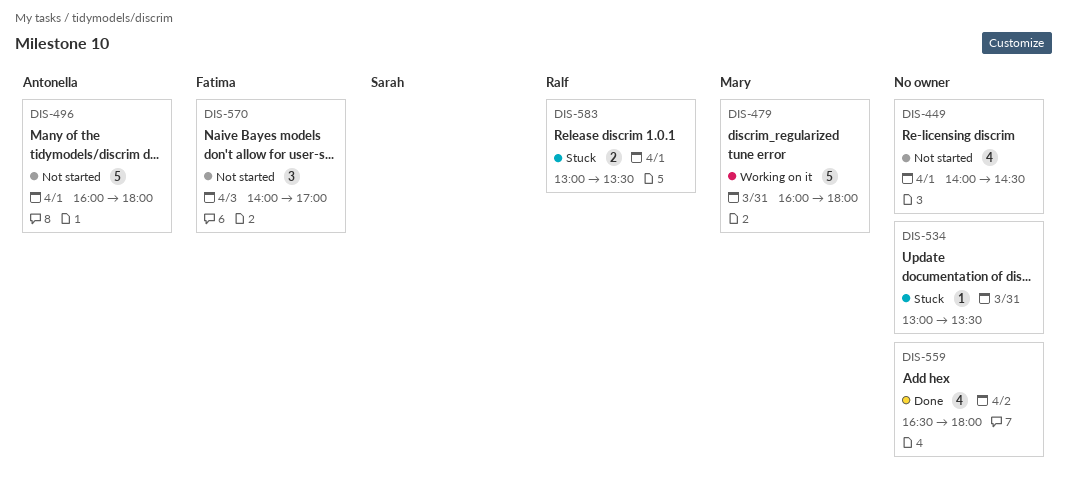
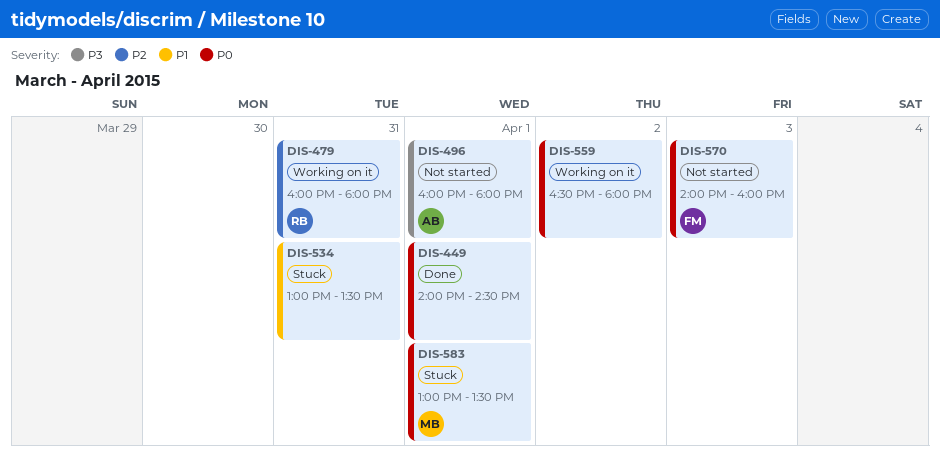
DIS-449, status: Not started -> Done
DIS-479, owner: Mary -> Ralf
DIS-559, status: Done -> Working on it
DIS-570, ends: 17:00 -> 16:00
DIS-583, owner: Ralf -> Mary

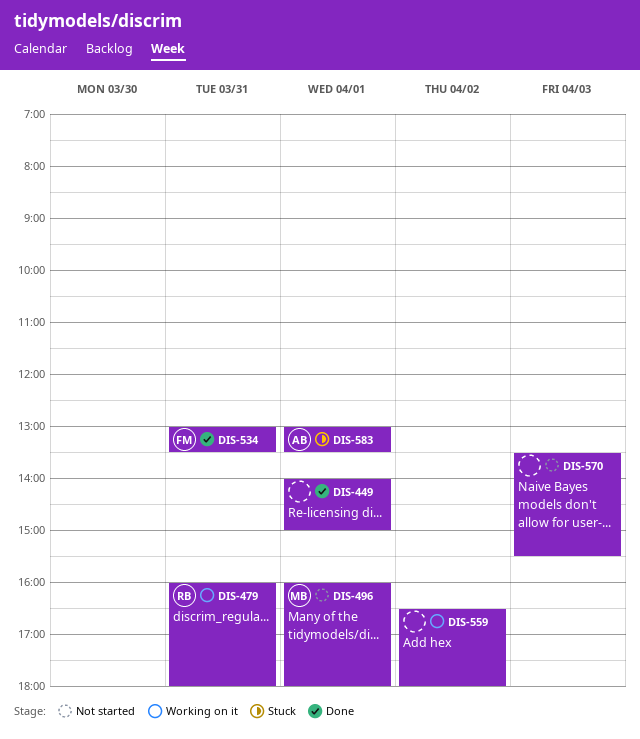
DIS-449, ends: 14:30 -> 15:00
DIS-496, owner: AB -> MB
DIS-534, status: Stuck -> Done
DIS-534, owner: none -> FM
DIS-570, owner: FM -> none
DIS-570, begins: 14:00 -> 13:30
DIS-570, ends: 16:00 -> 15:30
DIS-583, owner: MB -> AB

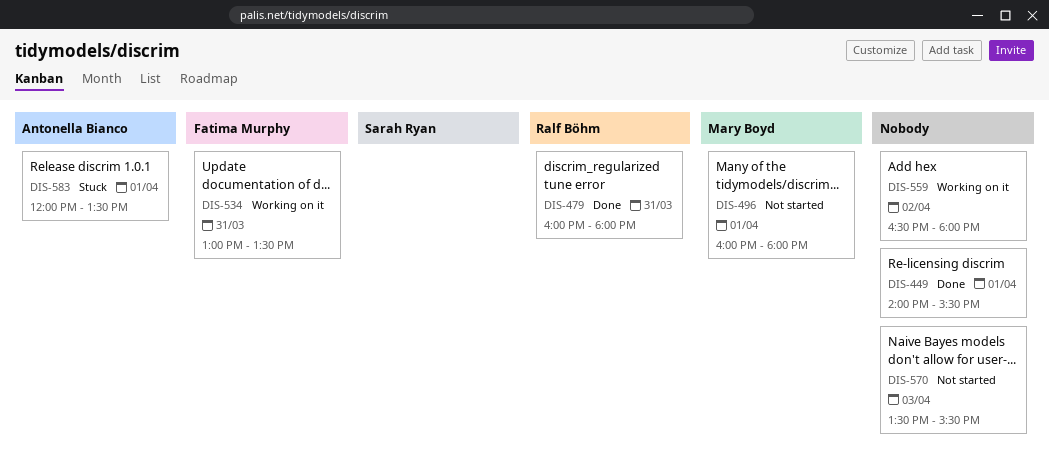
DIS-449, ends: 15:00 -> 15:30
DIS-479, status: Working on it -> Done
DIS-534, status: Done -> Working on it
DIS-583, begins: 13:00 -> 12:00

